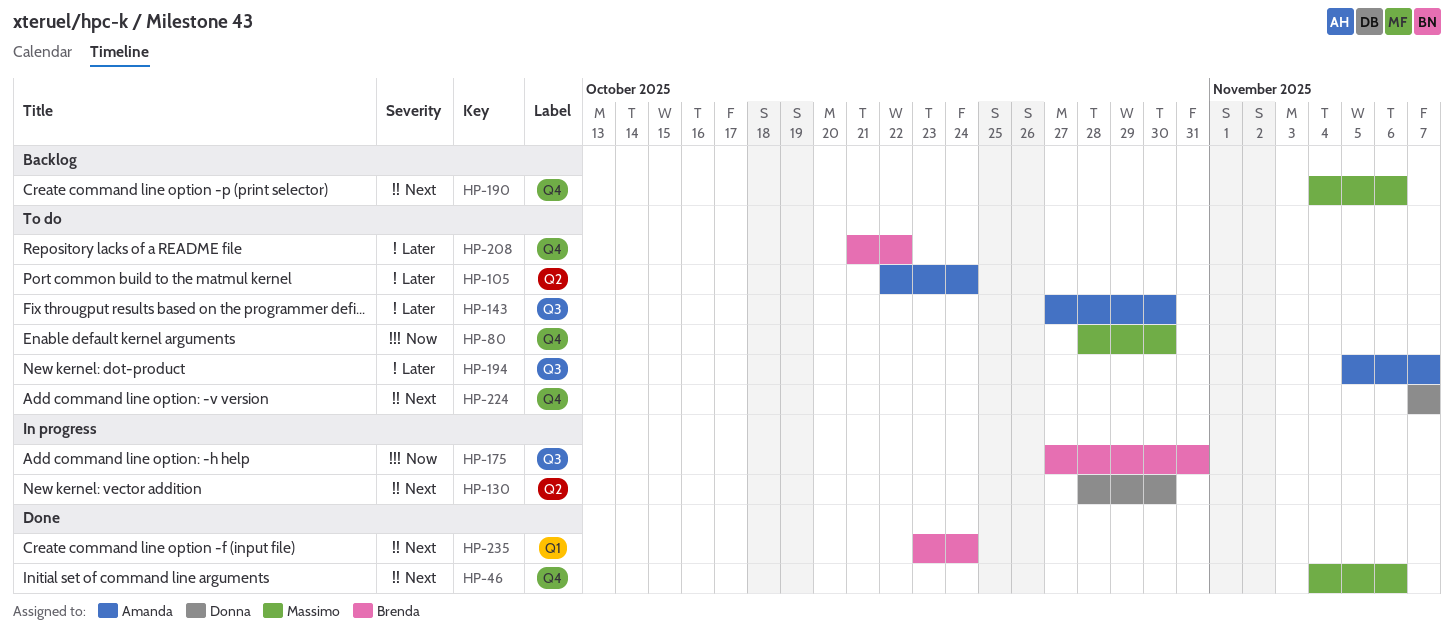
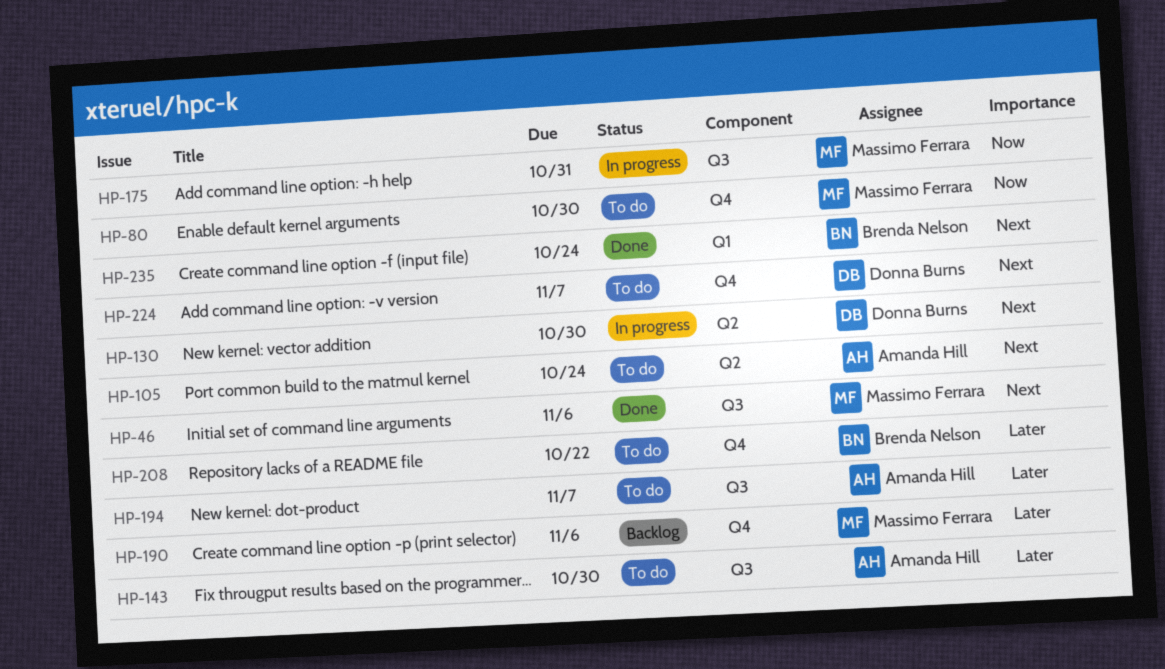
HP-46, label: Q4 -> Q3
HP-105, priority: Later -> Next
HP-175, owner: Brenda Nelson -> Massimo Ferrara
HP-190, priority: Next -> Later

